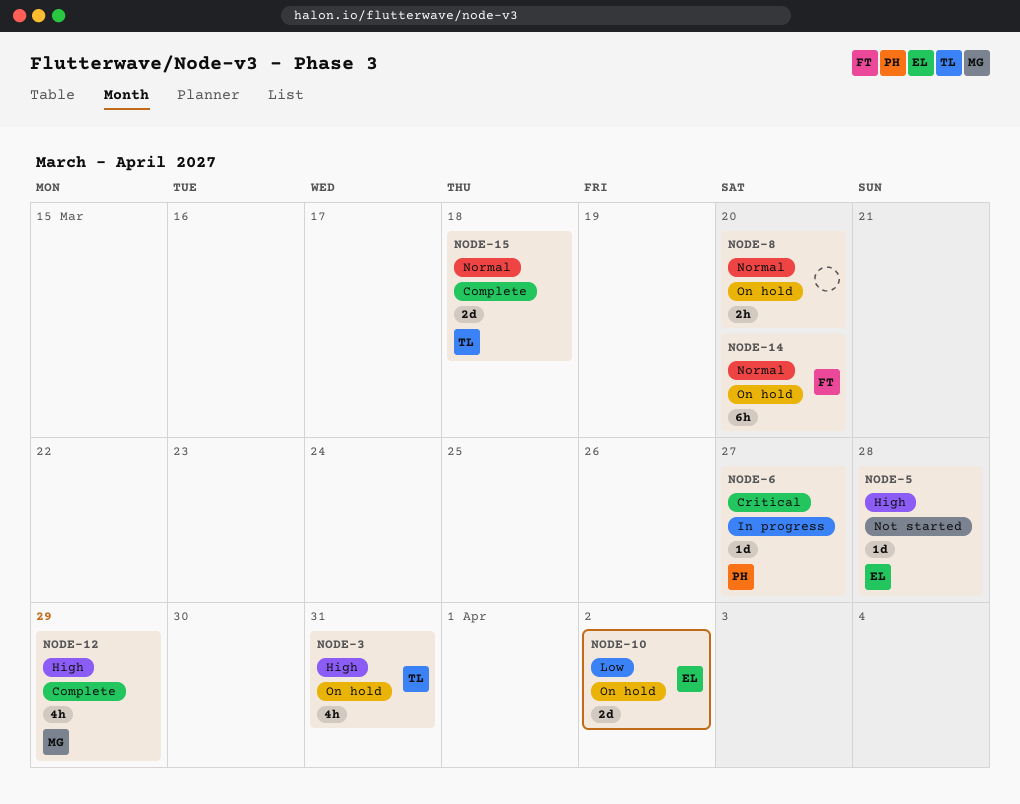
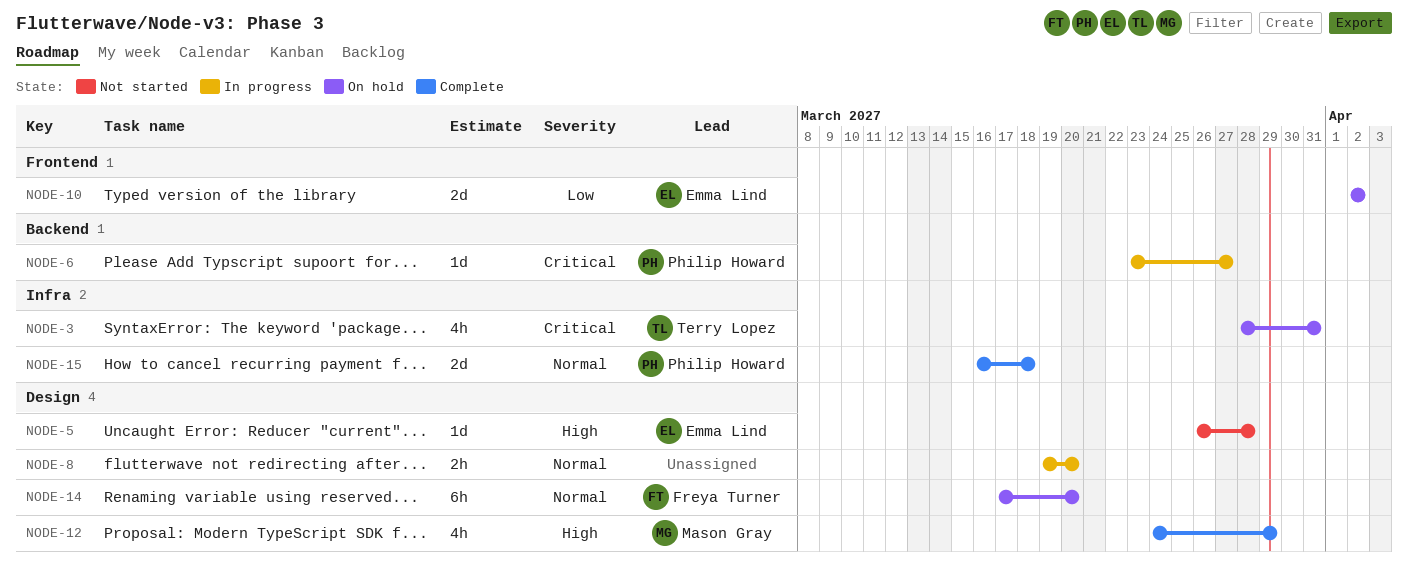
NODE-3, priority: High -> Critical
NODE-8, status: On hold -> In progress
NODE-15, owner: Terry Lopez -> Philip Howard

